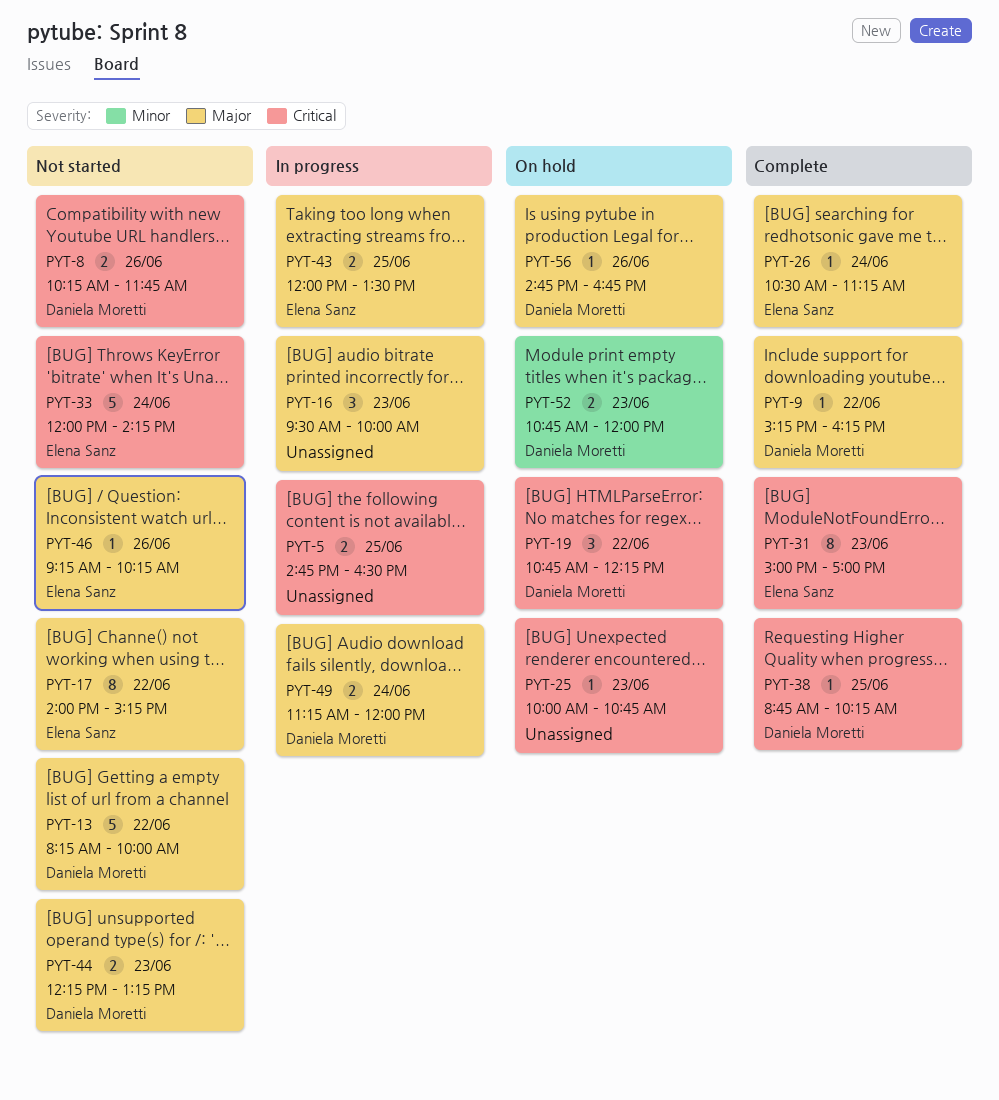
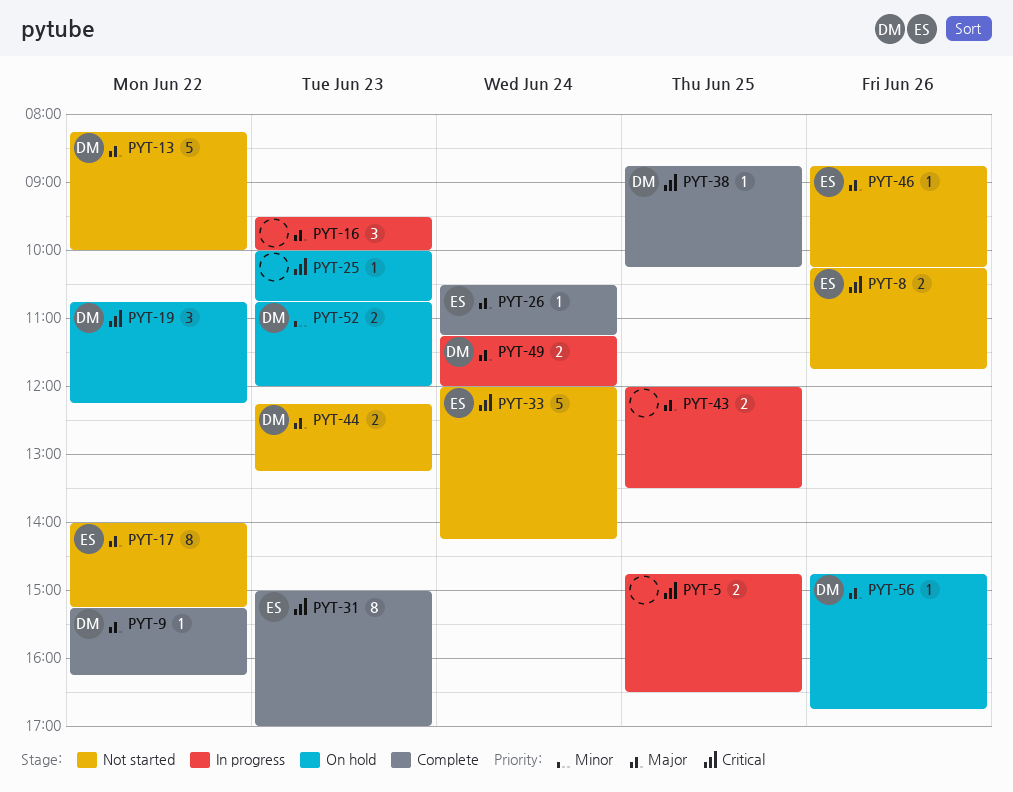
PYT-8, owner: Daniela Moretti -> Elena Sanz
PYT-43, owner: Elena Sanz -> none
PYT-46, begins: 09:15 -> 08:45

